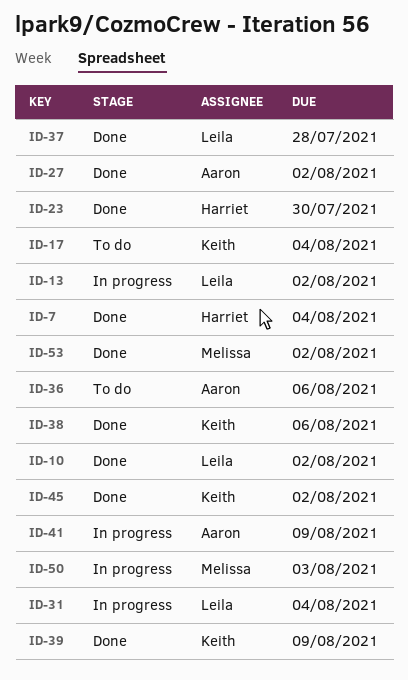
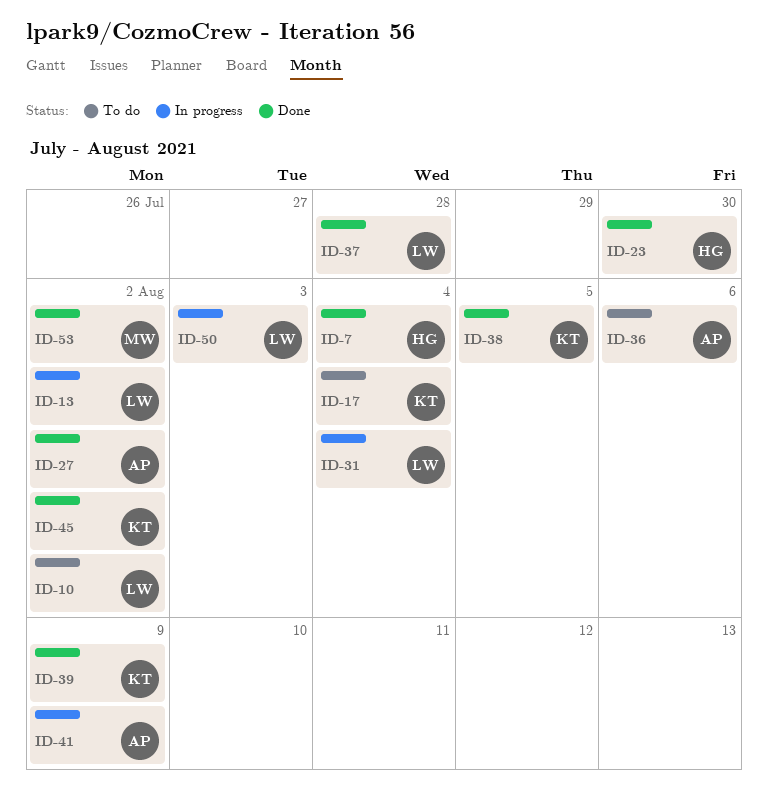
ID-10, status: Done -> To do
ID-38, due: Aug 6 -> Aug 5
ID-50, owner: Melissa -> Leila

